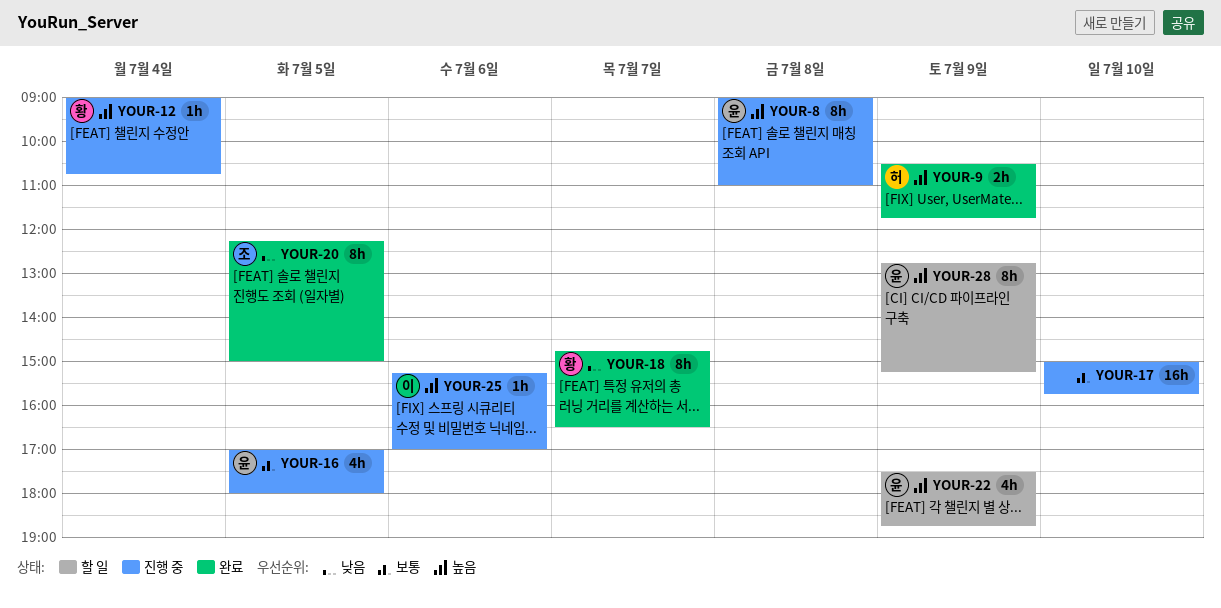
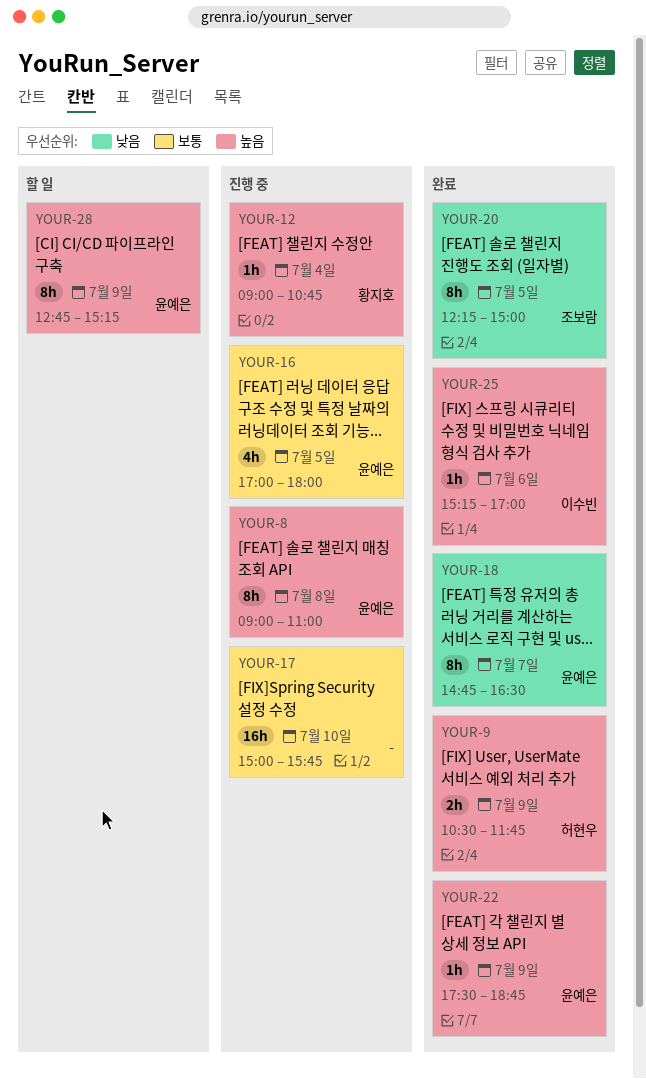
YOUR-18, owner: 황지호 -> 윤예은
YOUR-22, status: 할 일 -> 완료
YOUR-22, estimate: 4h -> 1h
YOUR-25, status: 진행 중 -> 완료

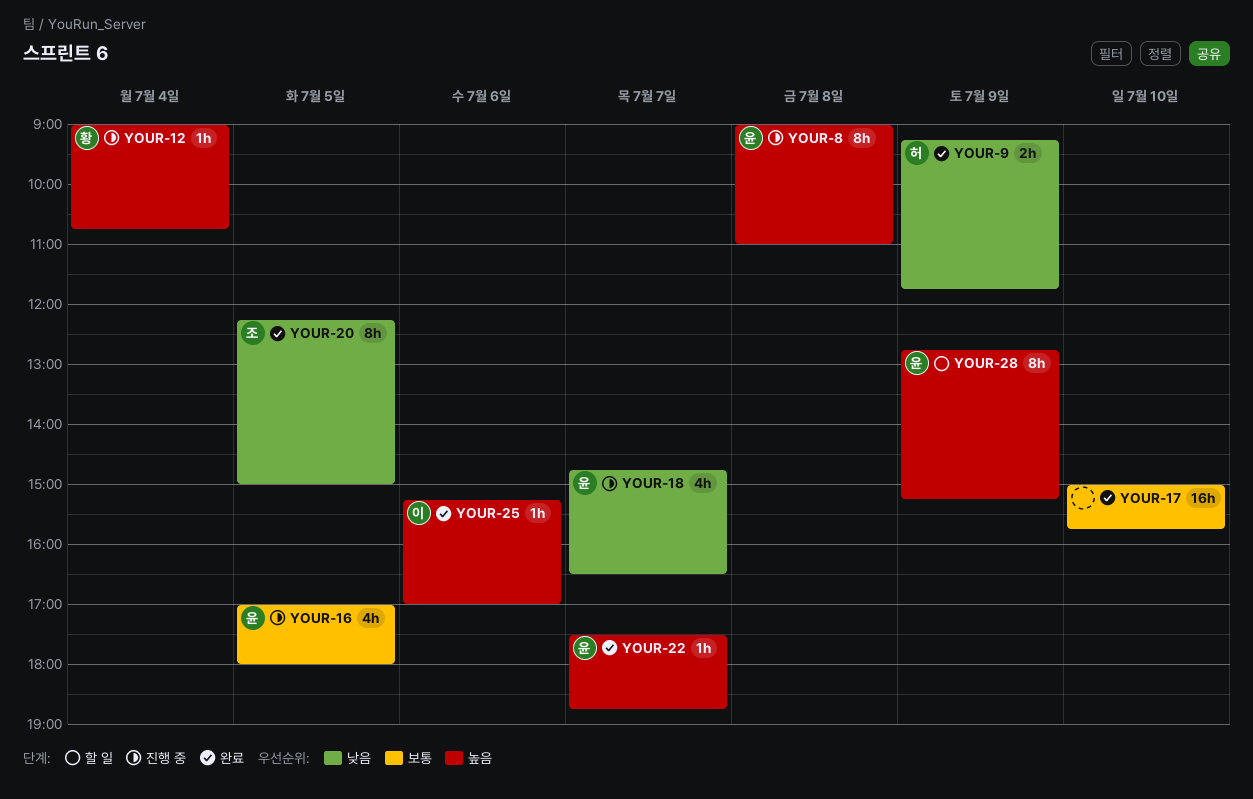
YOUR-9, priority: 높음 -> 낮음
YOUR-9, begins: 10:30 -> 09:15
YOUR-17, status: 진행 중 -> 완료
YOUR-18, status: 완료 -> 진행 중
YOUR-18, estimate: 8h -> 4h
YOUR-22, day: Jul 9 -> Jul 7

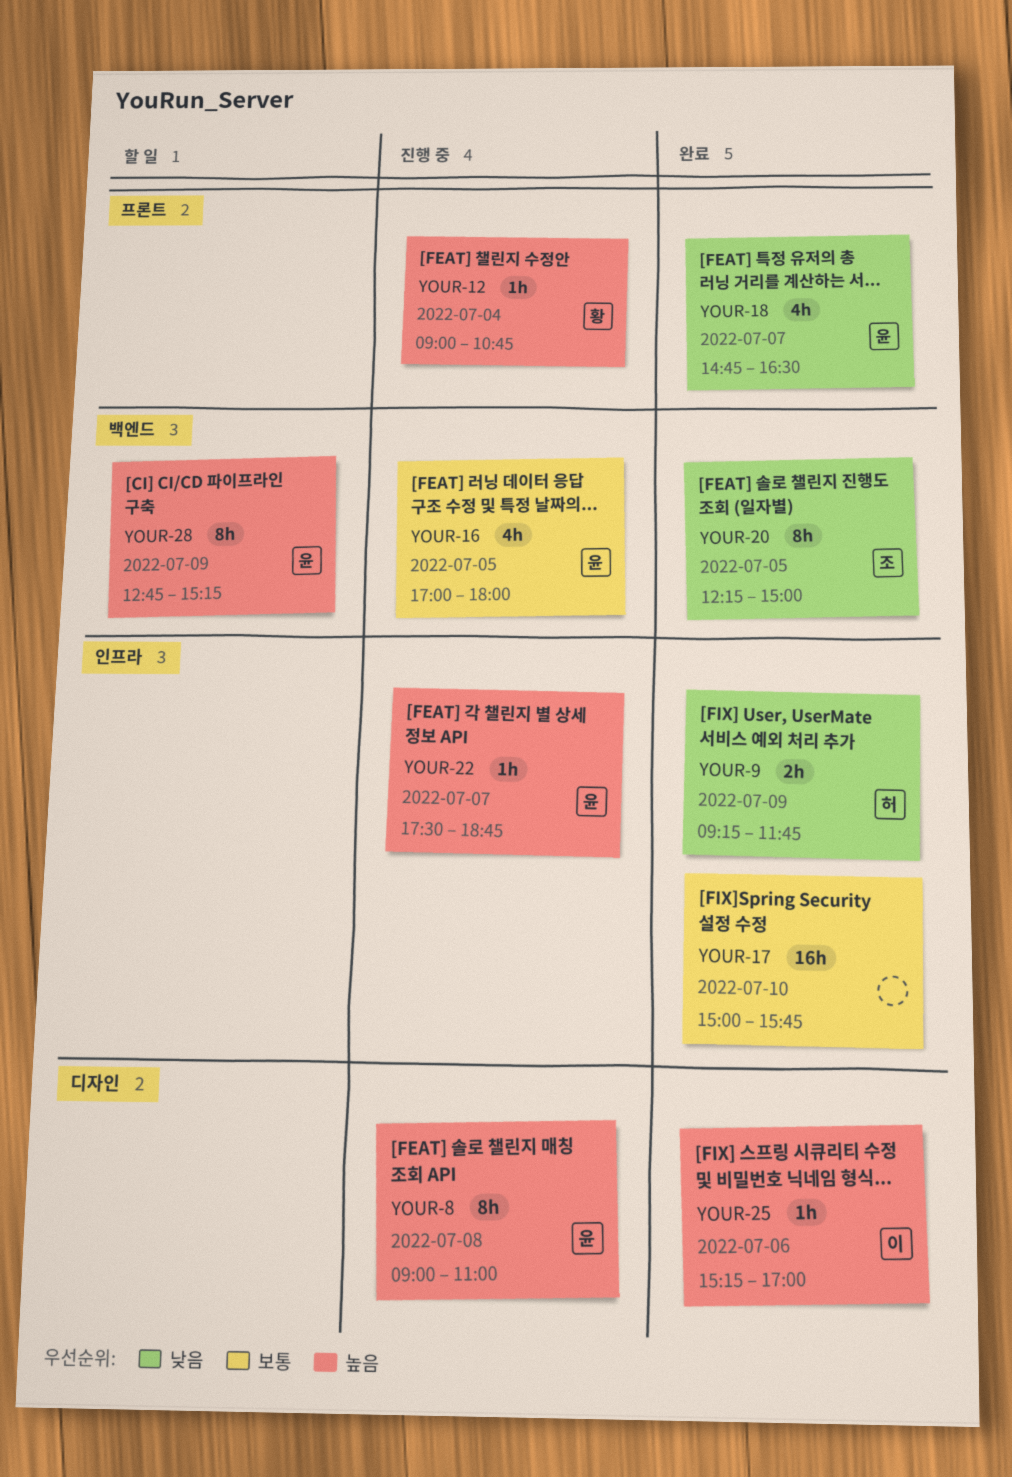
YOUR-18, status: 진행 중 -> 완료
YOUR-22, status: 완료 -> 진행 중

